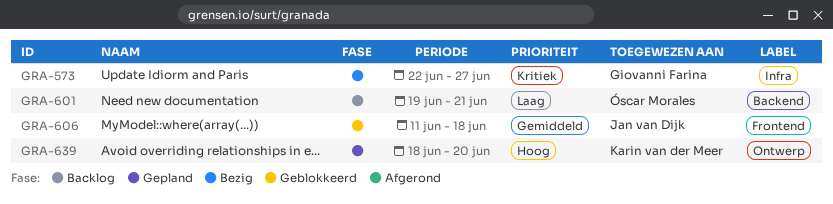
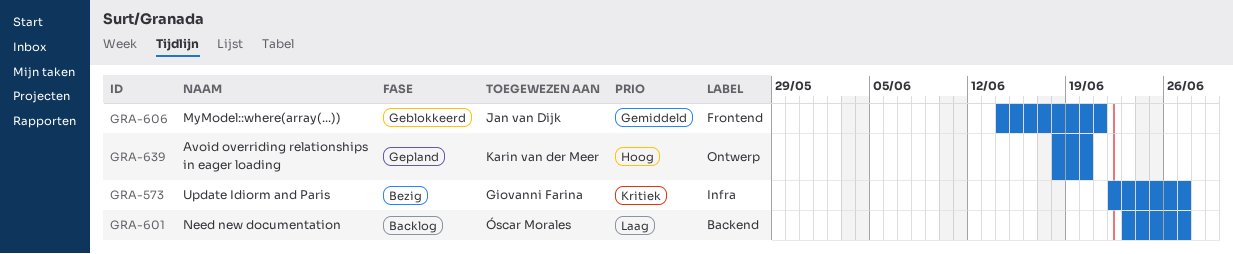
GRA-601, start: Jun 19 -> Jun 23
GRA-601, due: Jun 21 -> Jun 27
GRA-606, start: Jun 11 -> Jun 14
GRA-606, due: Jun 18 -> Jun 21

